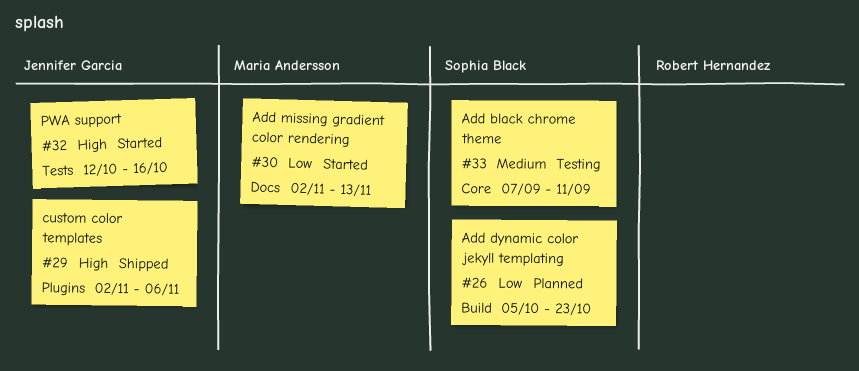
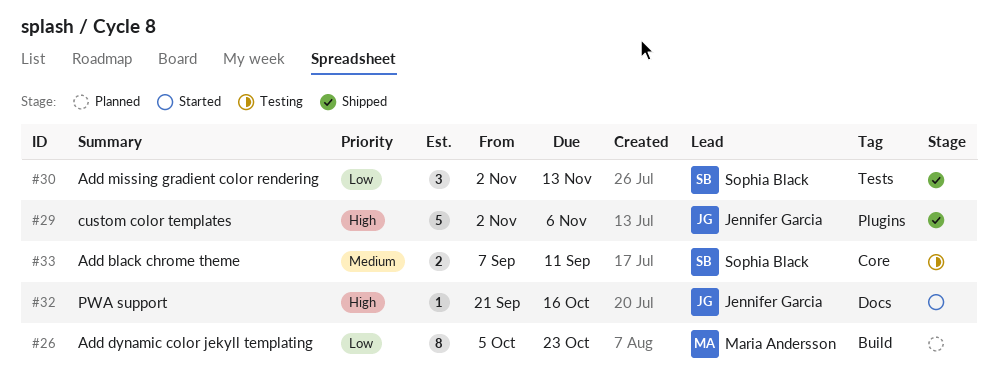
#26, owner: Sophia Black -> Maria Andersson
#30, status: Started -> Shipped
#30, owner: Maria Andersson -> Sophia Black
#30, label: Docs -> Tests
#32, label: Tests -> Docs
#32, start: Oct 12 -> Sep 21

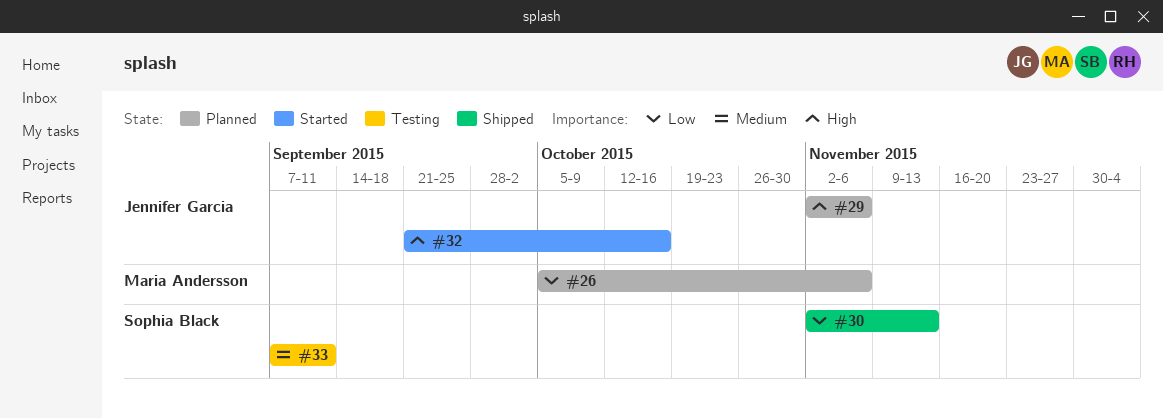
#26, due: Oct 23 -> Nov 6
#29, status: Shipped -> Planned

